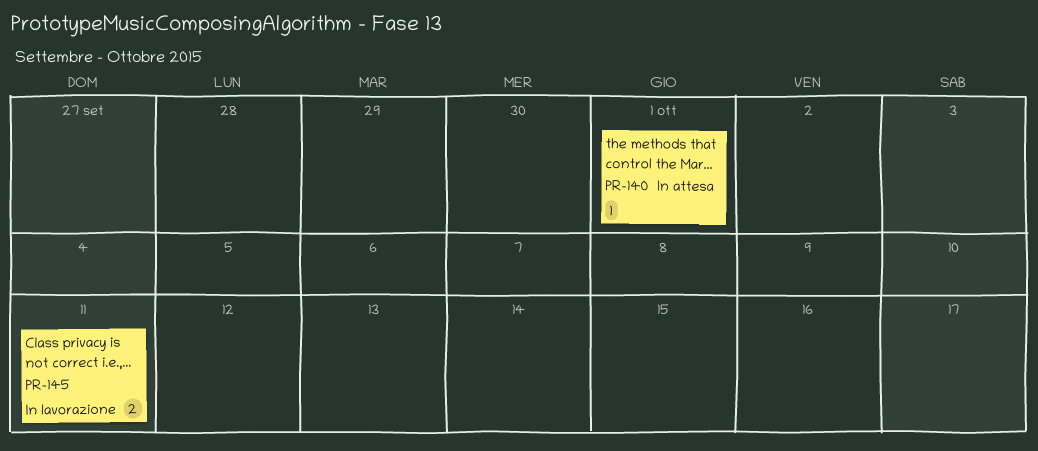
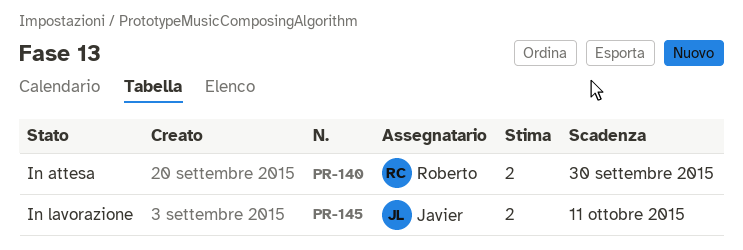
PR-140, estimate: 1 -> 2
PR-140, due: Oct 1 -> Sep 30

